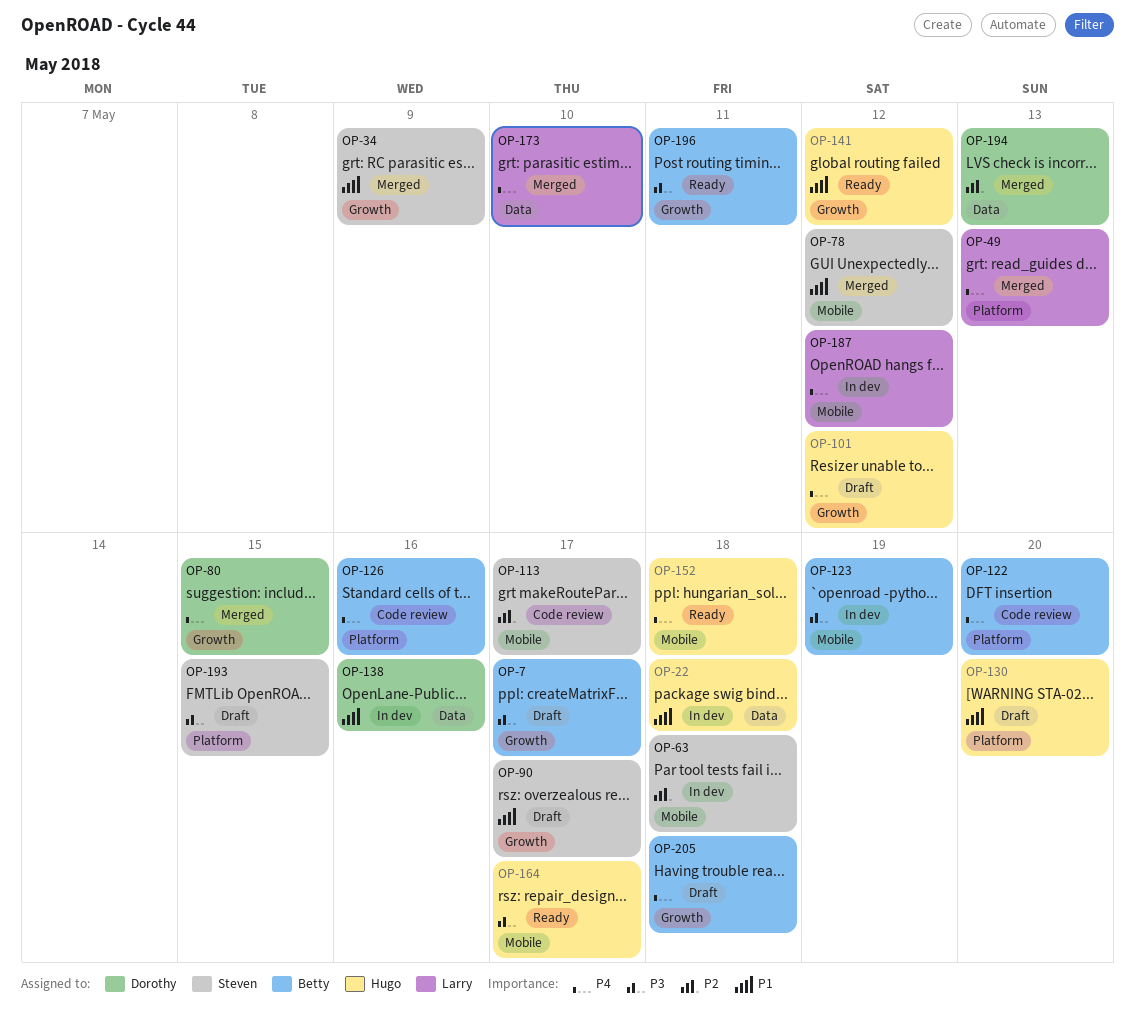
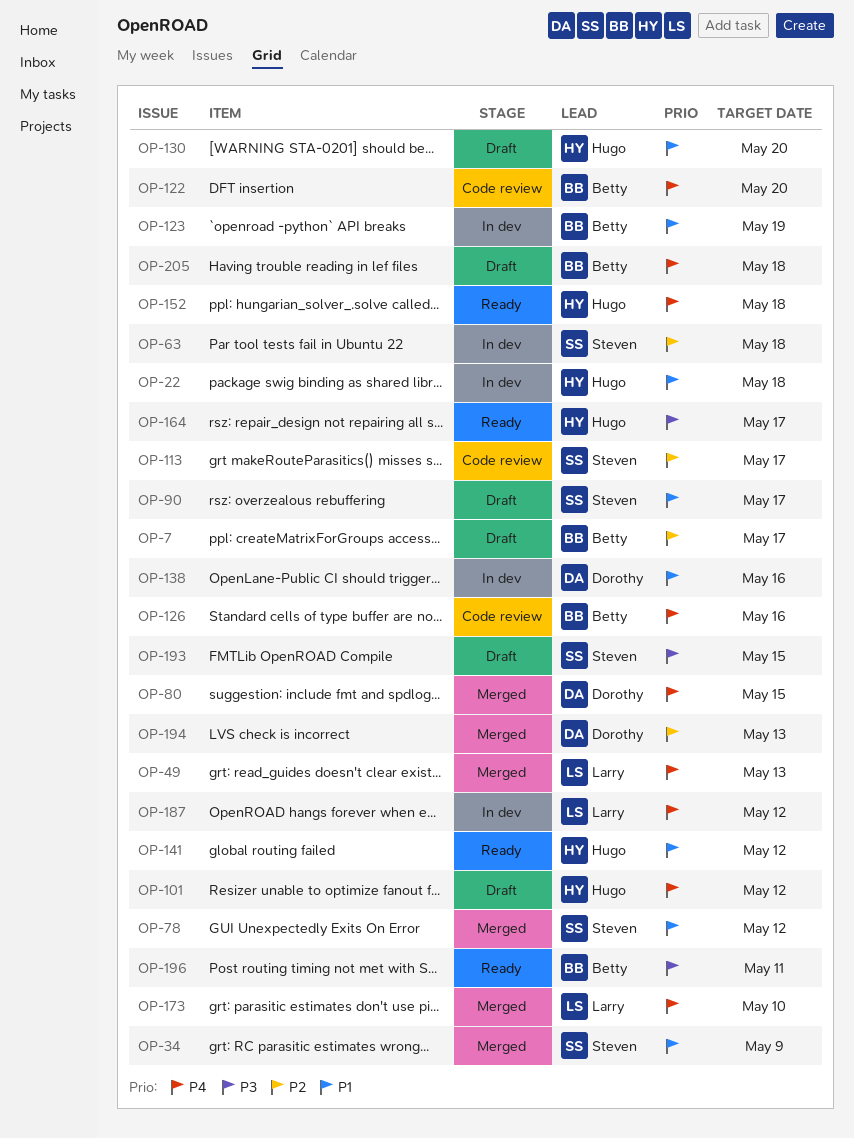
OP-7, priority: P3 -> P2
OP-123, priority: P3 -> P1

